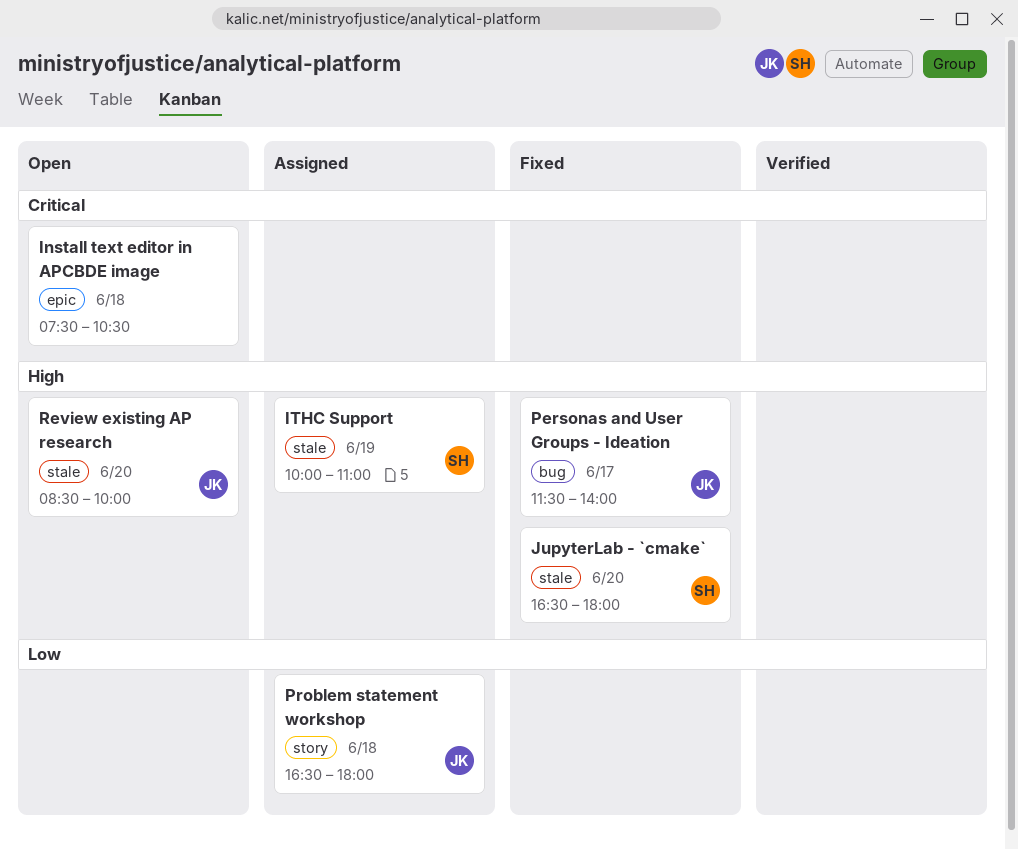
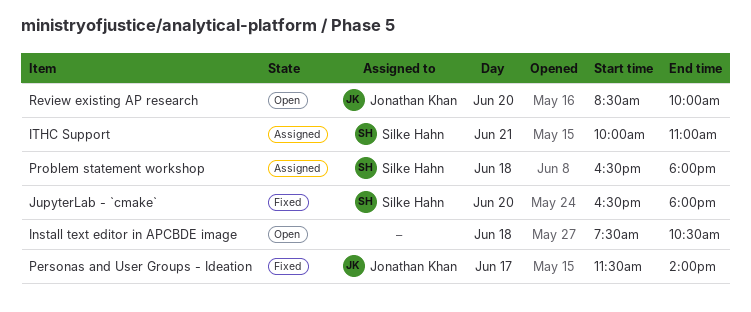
ITHC Support, day: Jun 19 -> Jun 21
Problem statement workshop, owner: Jonathan Khan -> Silke Hahn

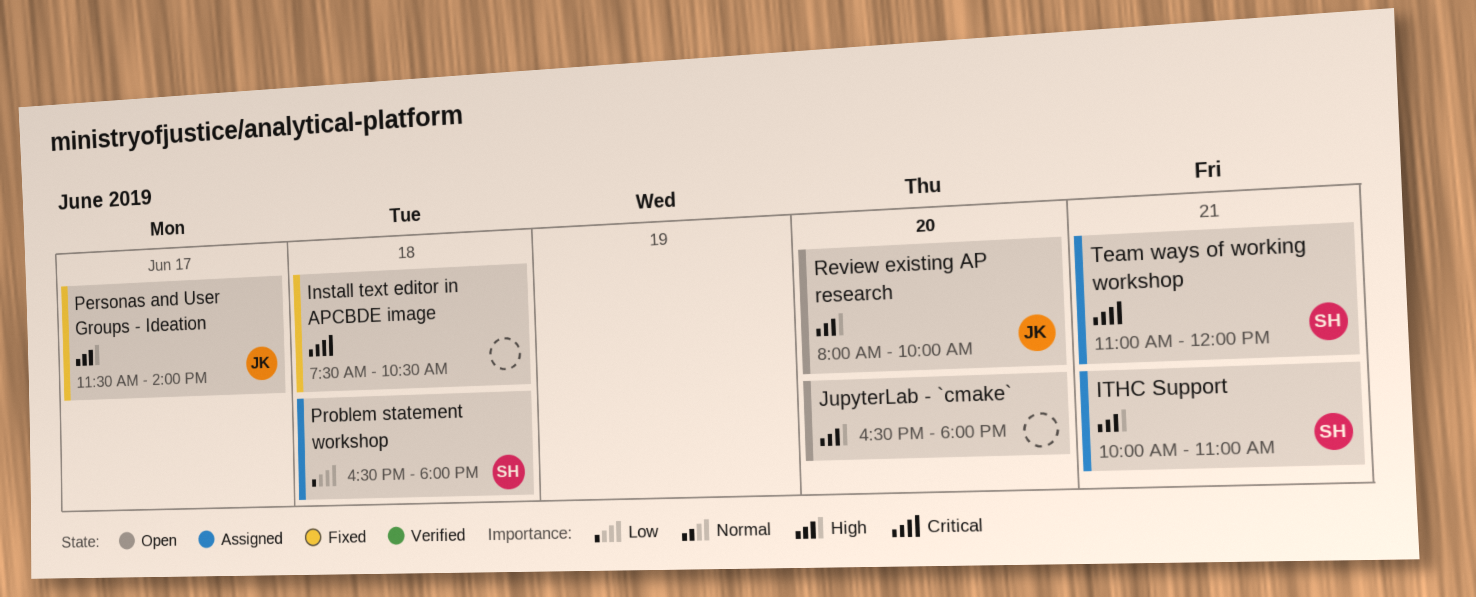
Install text editor in APCBDE image, status: Open -> Fixed
JupyterLab - `cmake`, status: Fixed -> Open
JupyterLab - `cmake`, owner: Silke Hahn -> none
Review existing AP research, begins: 08:30 -> 08:00
Team ways of working workshop: none -> present

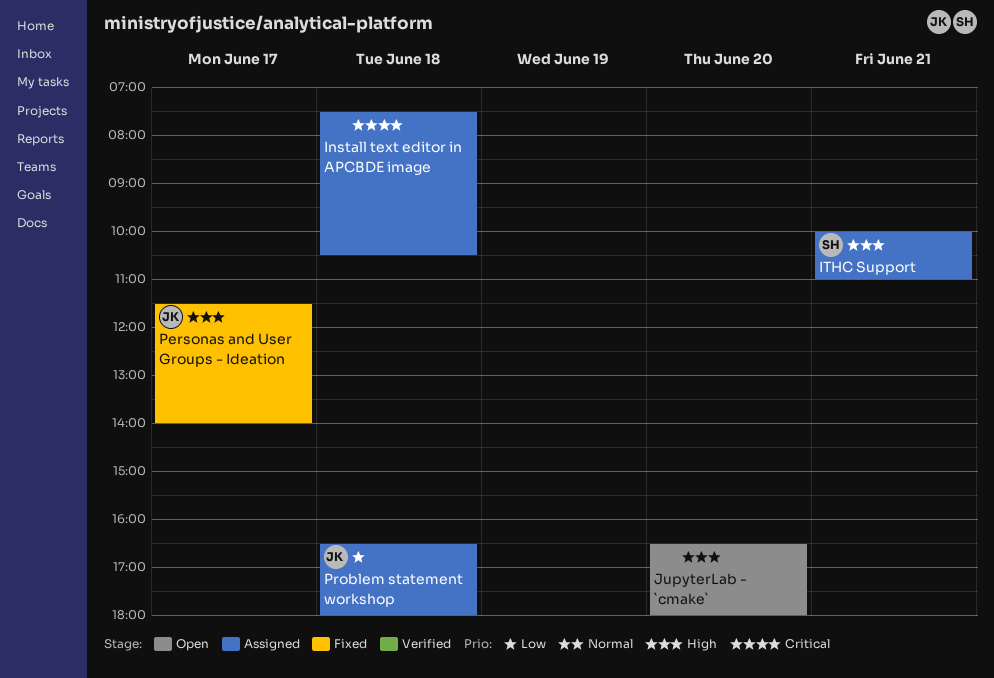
Install text editor in APCBDE image, status: Fixed -> Assigned
Problem statement workshop, owner: SH -> JK
Review existing AP research: present -> none
Team ways of working workshop: present -> none

